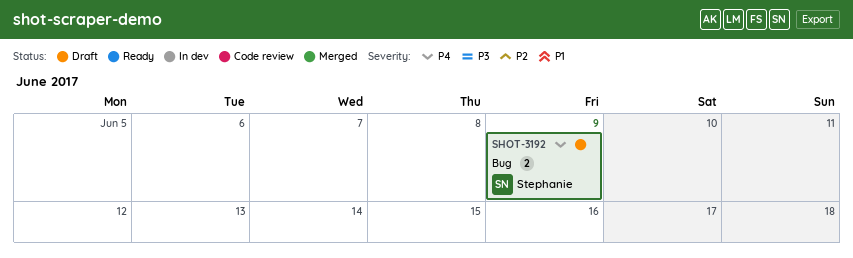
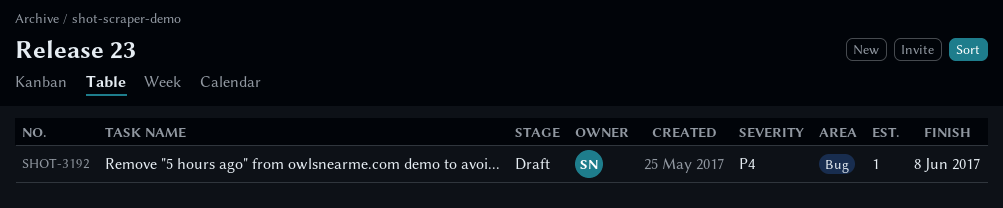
SHOT-3192, estimate: 2 -> 1
SHOT-3192, due: Jun 9 -> Jun 8

